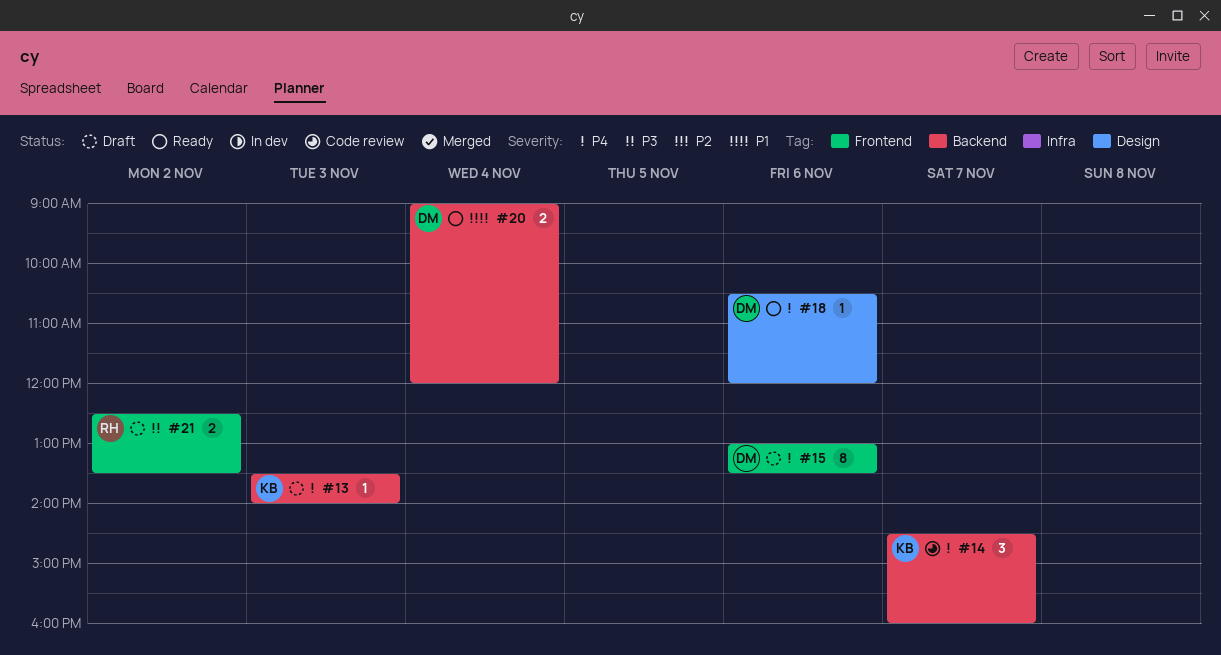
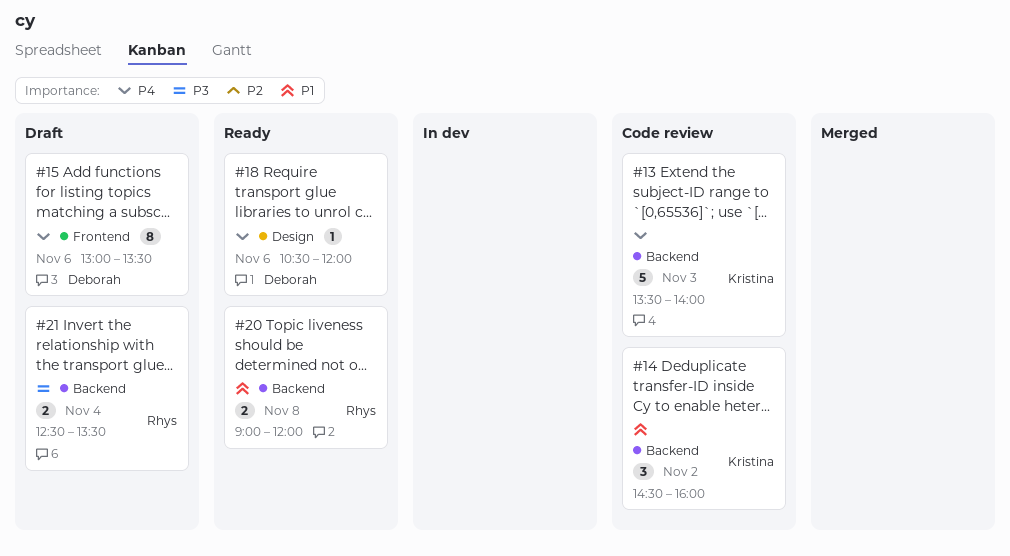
#13, status: Draft -> Code review
#13, estimate: 1 -> 5
#14, priority: P4 -> P1
#14, day: Nov 7 -> Nov 2
#20, owner: Deborah -> Rhys
#20, day: Nov 4 -> Nov 8
#21, label: Frontend -> Backend
#21, day: Nov 2 -> Nov 4

